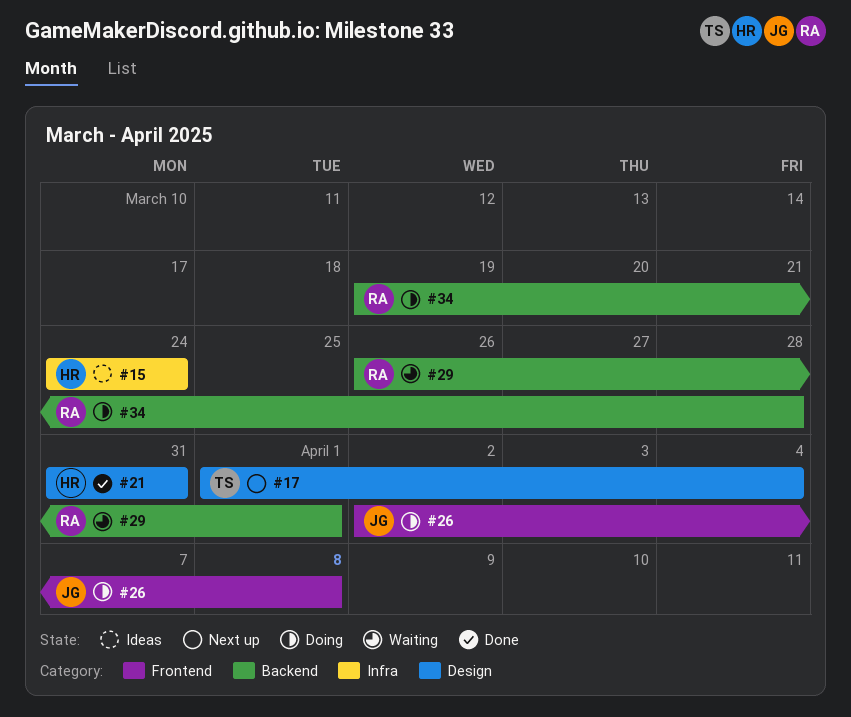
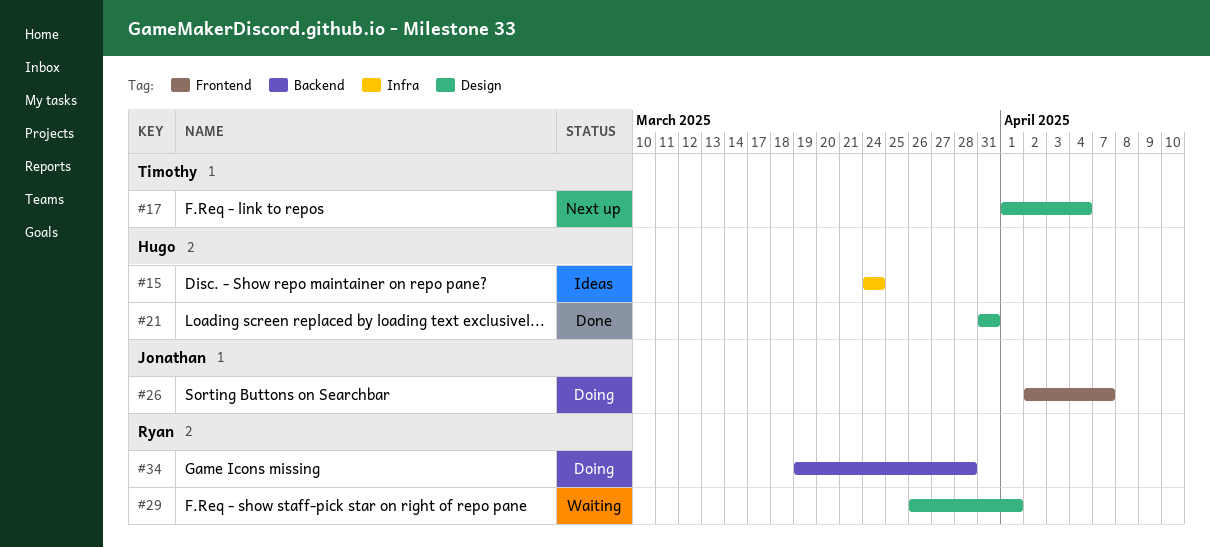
#26, due: Apr 8 -> Apr 7
#29, label: Backend -> Design

